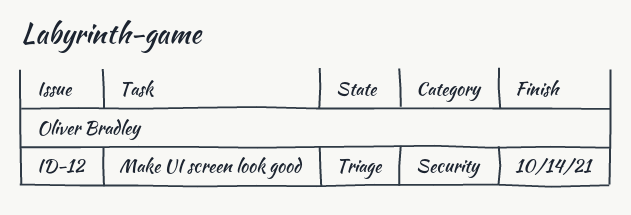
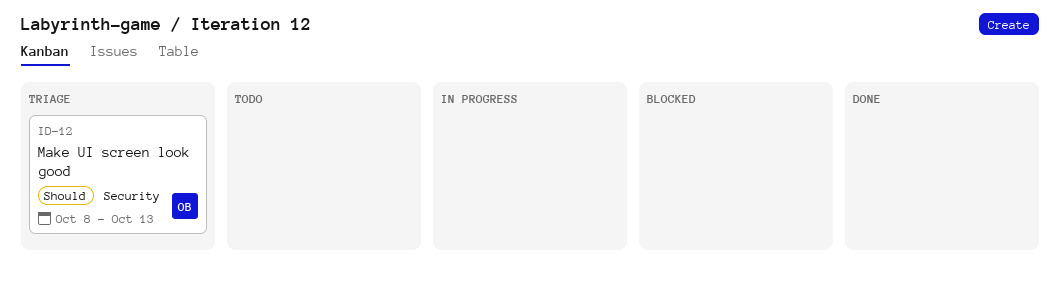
ID-12, due: Oct 14 -> Oct 13

